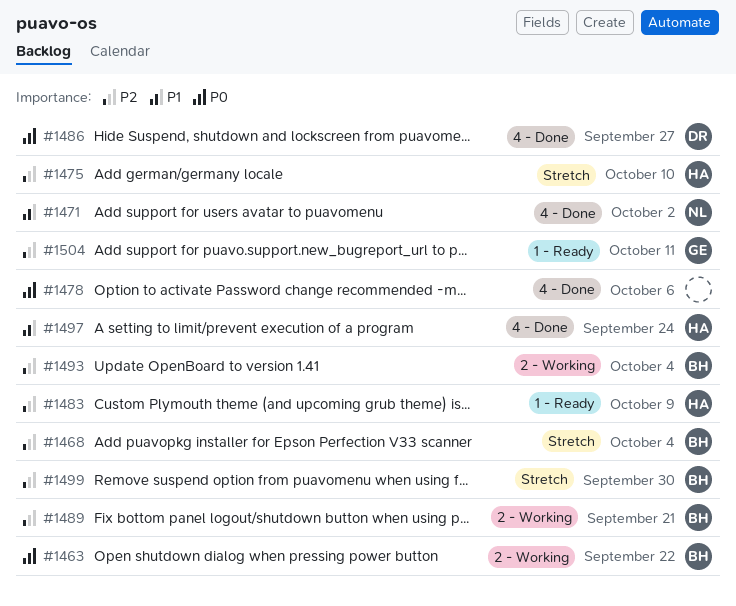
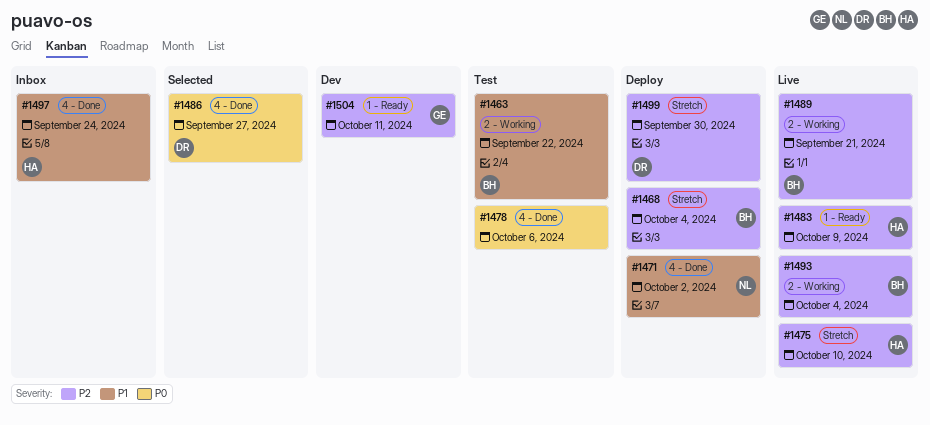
#1463, priority: P0 -> P1
#1499, owner: BH -> DR

